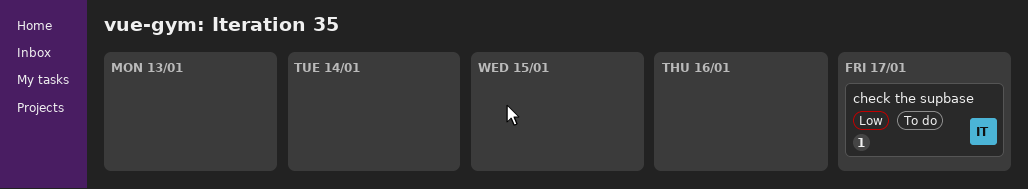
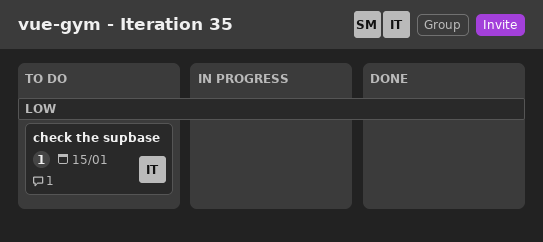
check the supbase, due: Jan 17 -> Jan 15

